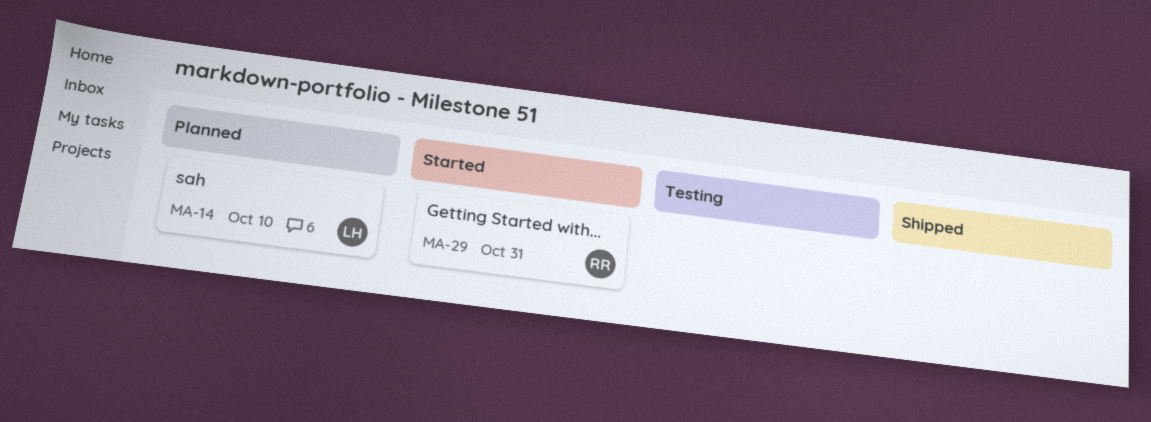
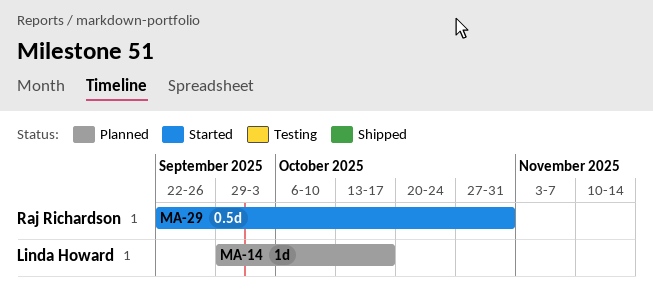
MA-14, due: Oct 10 -> Oct 17

